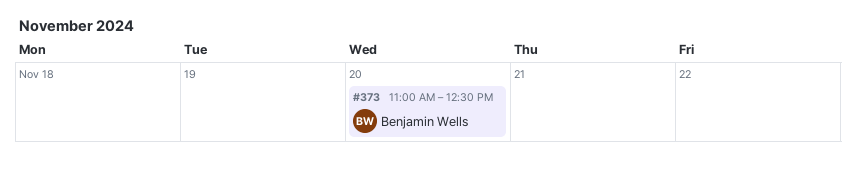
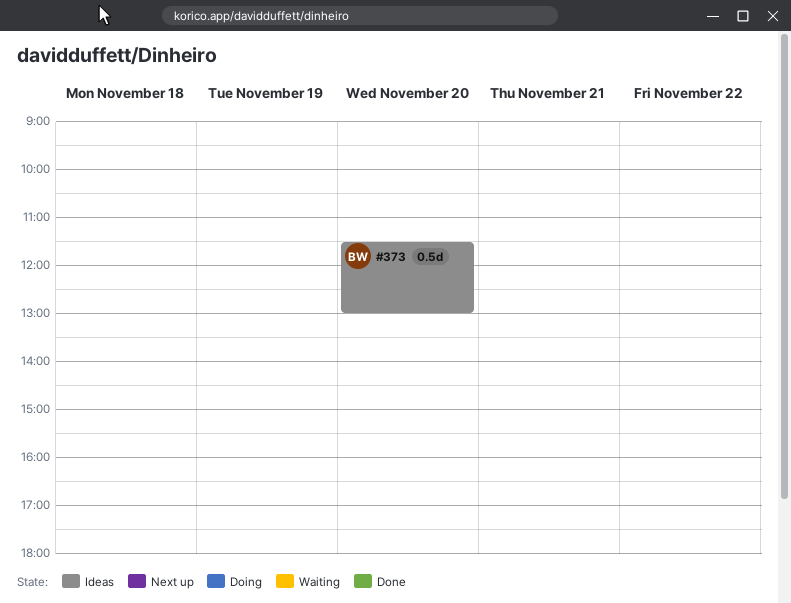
#373, begins: 11:00 -> 11:30
#373, ends: 12:30 -> 13:00

